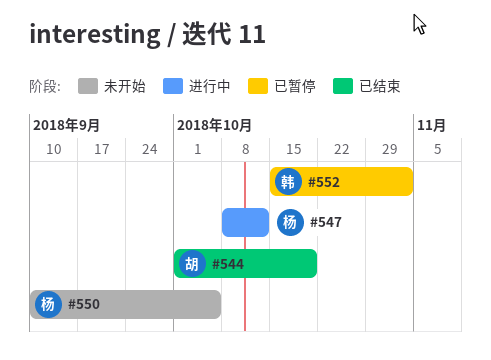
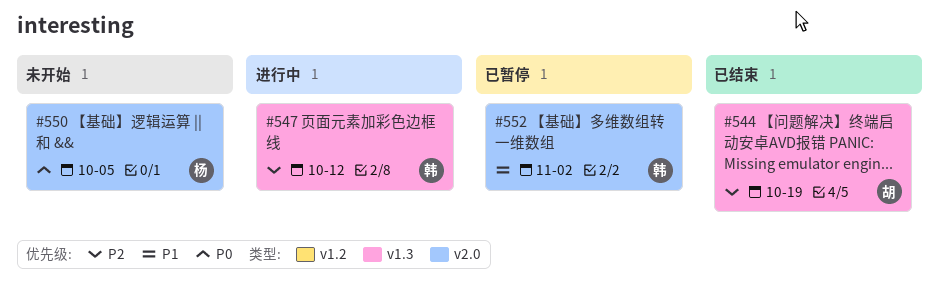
#547, owner: 杨 -> 韩

